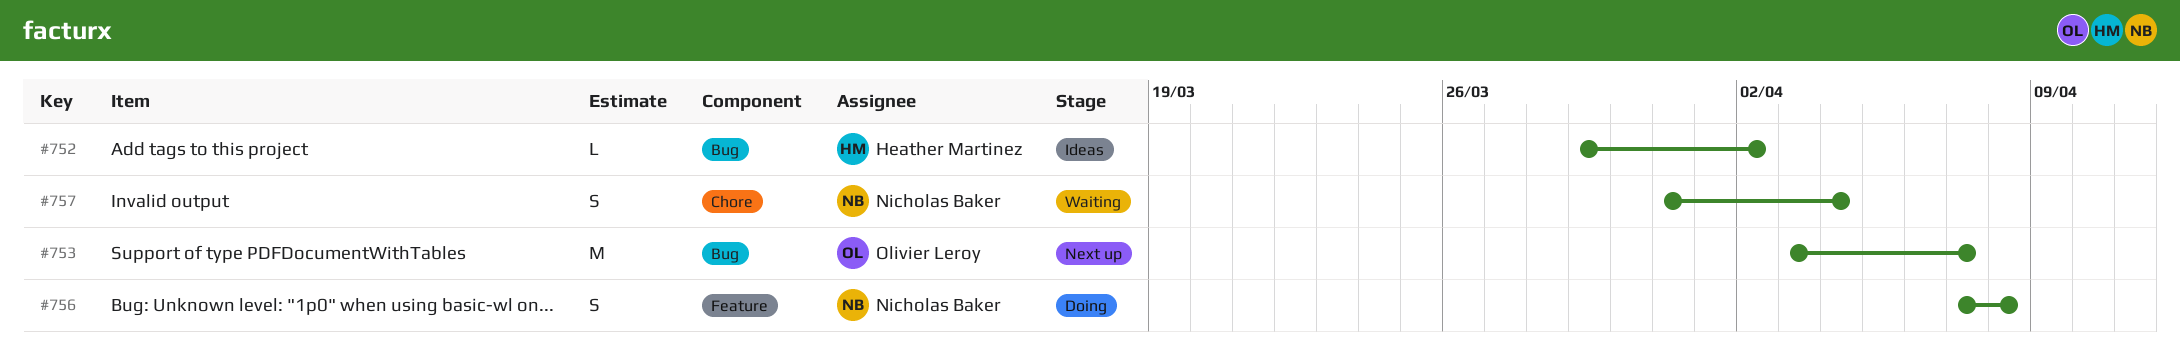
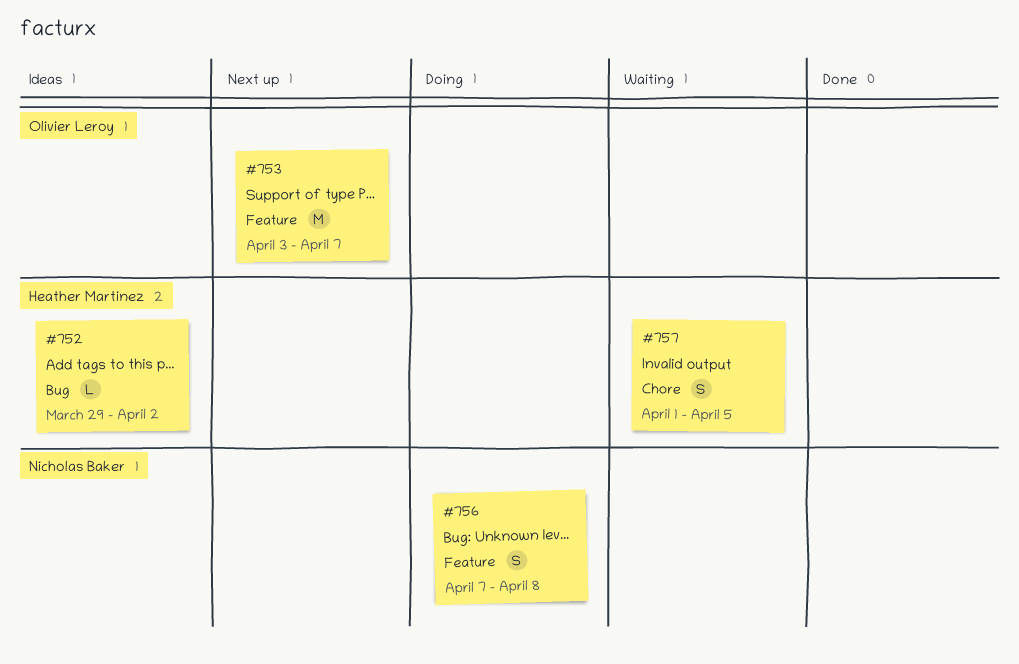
#753, label: Bug -> Feature
#757, owner: Nicholas Baker -> Heather Martinez
#757, start: Mar 31 -> Apr 1
#757, due: Apr 4 -> Apr 5

